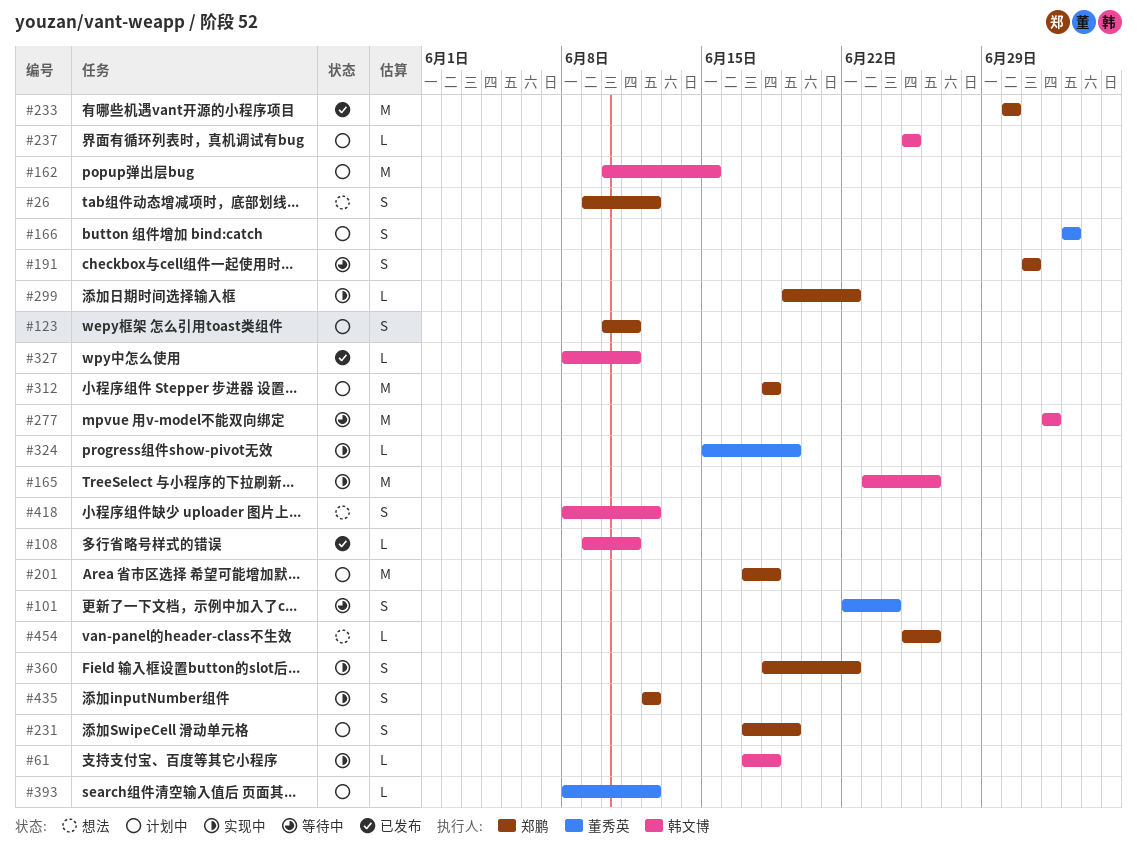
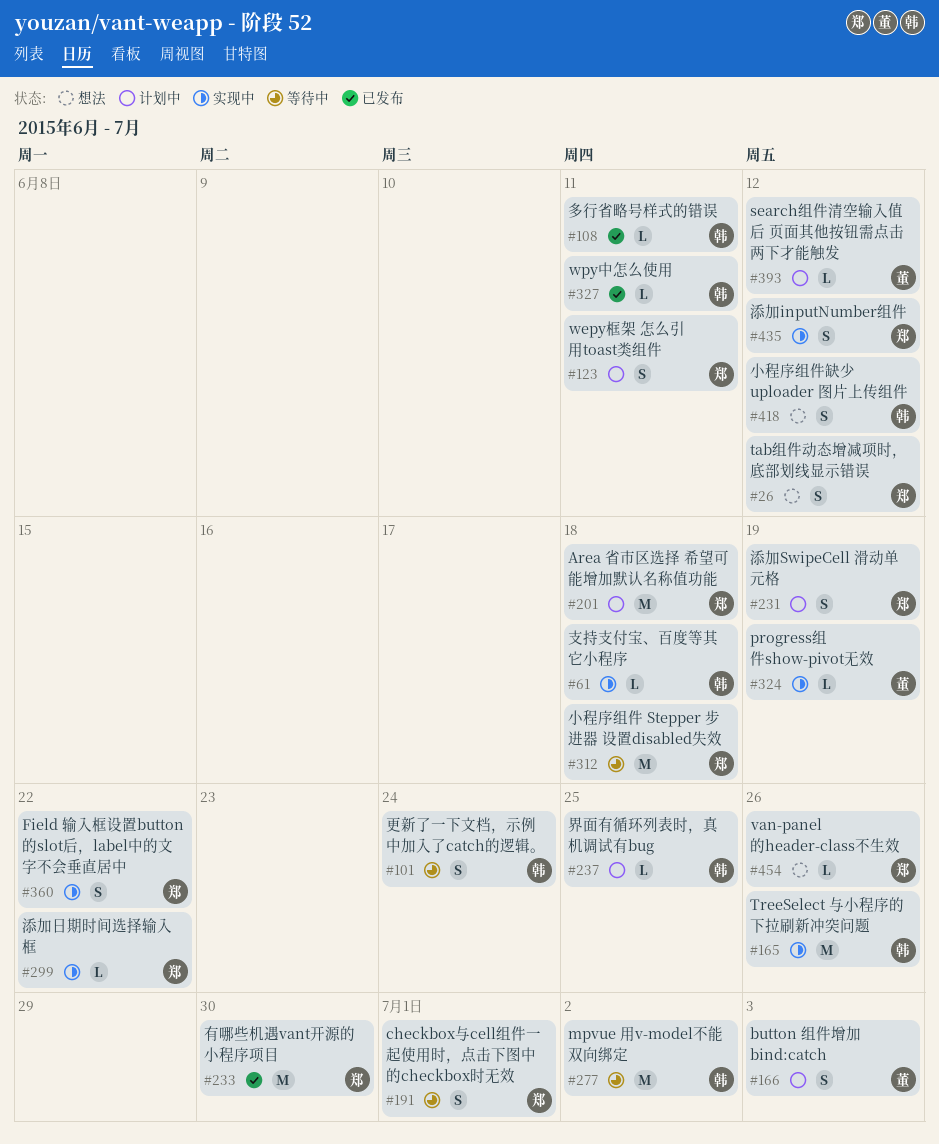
#101, owner: 董秀英 -> 韩文博
#162: present -> none
#312, status: 计划中 -> 等待中

